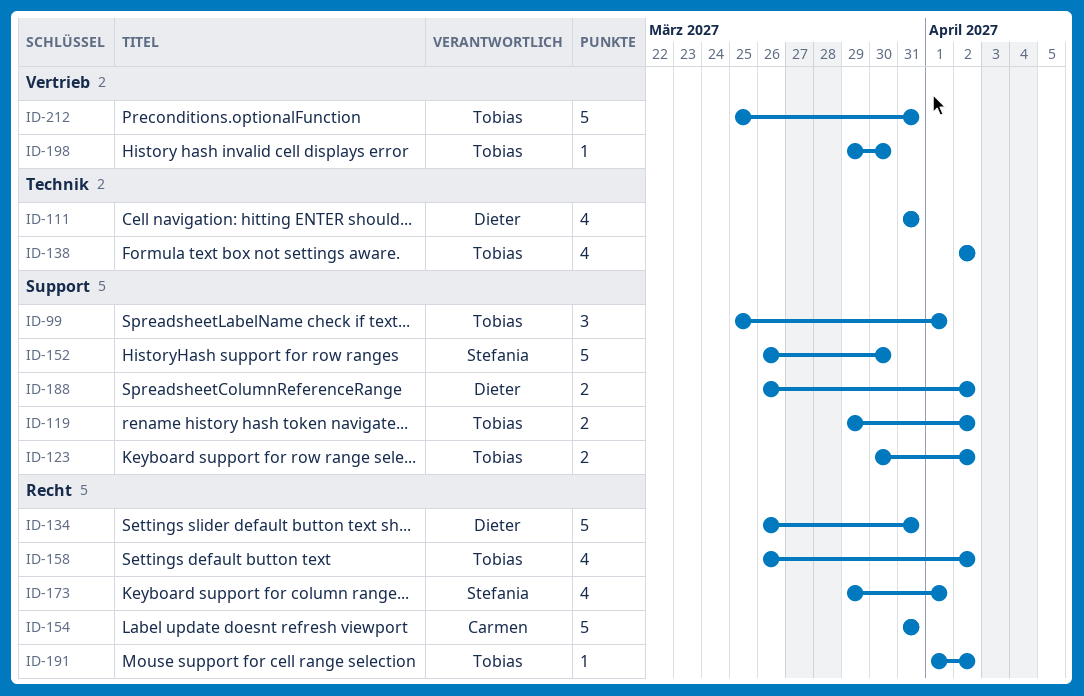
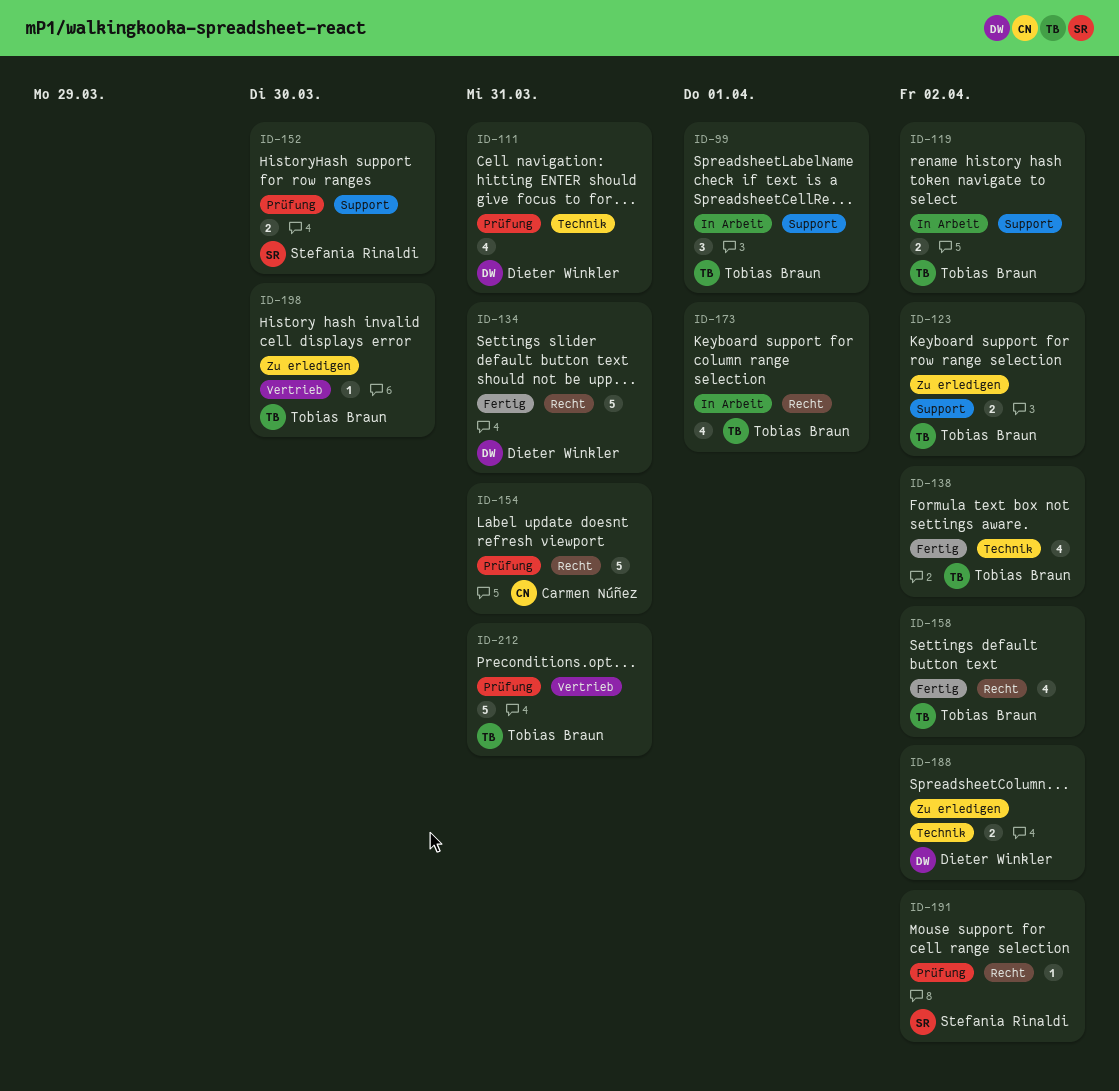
ID-152, estimate: 5 -> 2
ID-173, owner: Stefania Rinaldi -> Tobias Braun
ID-188, label: Support -> Technik
ID-191, owner: Tobias Braun -> Stefania Rinaldi

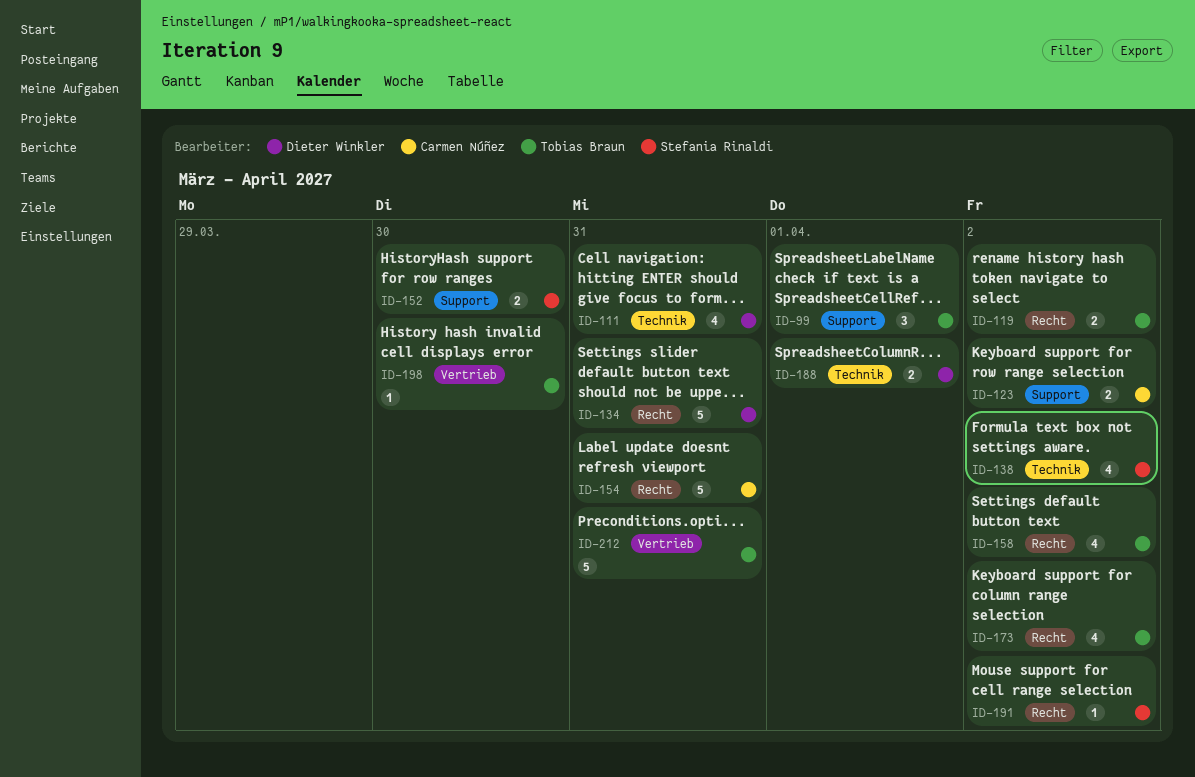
ID-119, label: Support -> Recht
ID-123, owner: Tobias Braun -> Carmen Núñez
ID-138, owner: Tobias Braun -> Stefania Rinaldi
ID-173, due: Apr 1 -> Apr 2
ID-188, due: Apr 2 -> Apr 1

